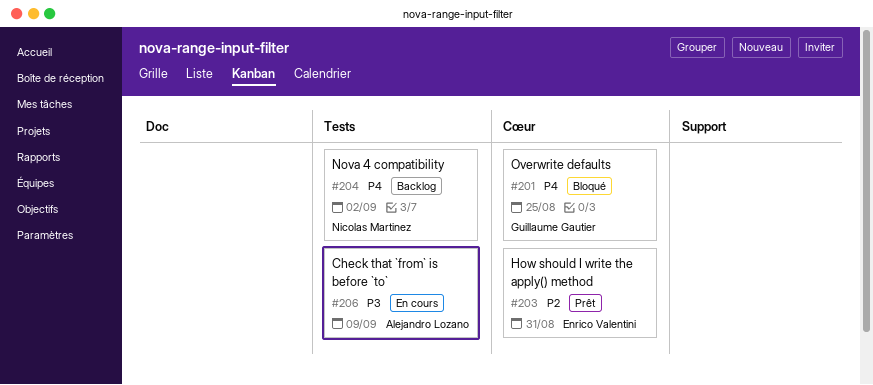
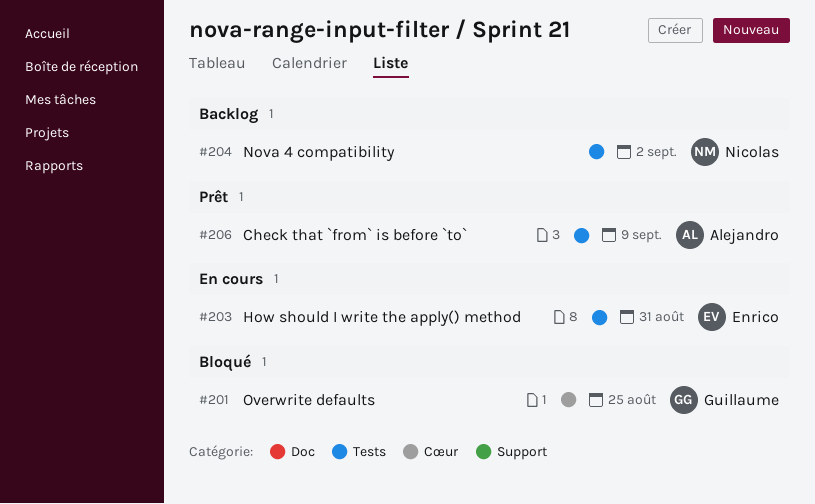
#203, status: Prêt -> En cours
#203, label: Cœur -> Tests
#206, status: En cours -> Prêt

